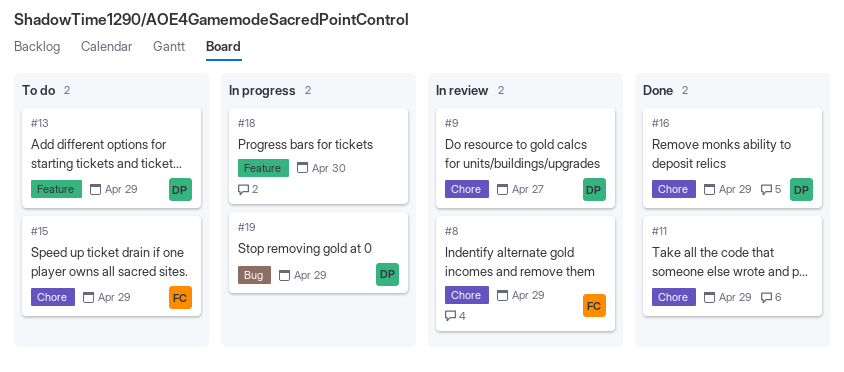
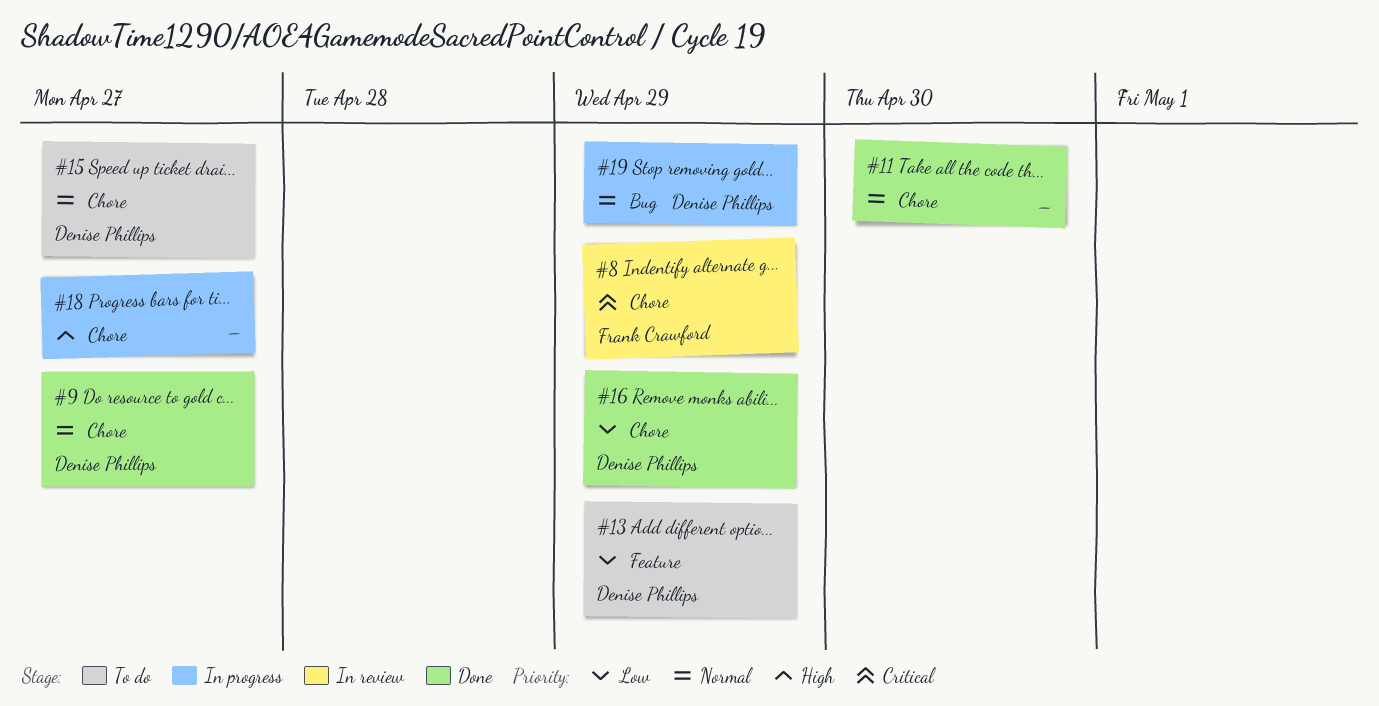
#9, status: In review -> Done
#11, due: Apr 29 -> Apr 30
#15, owner: Frank Crawford -> Denise Phillips
#15, due: Apr 29 -> Apr 27
#18, label: Feature -> Chore
#18, due: Apr 30 -> Apr 27

